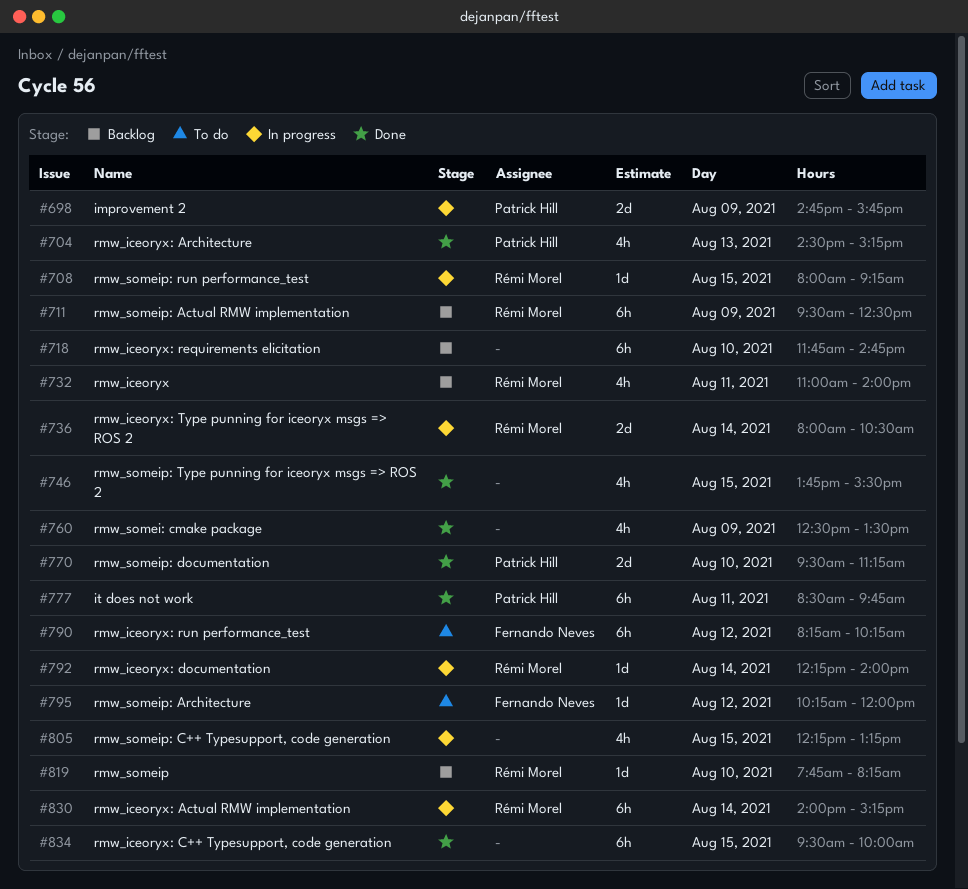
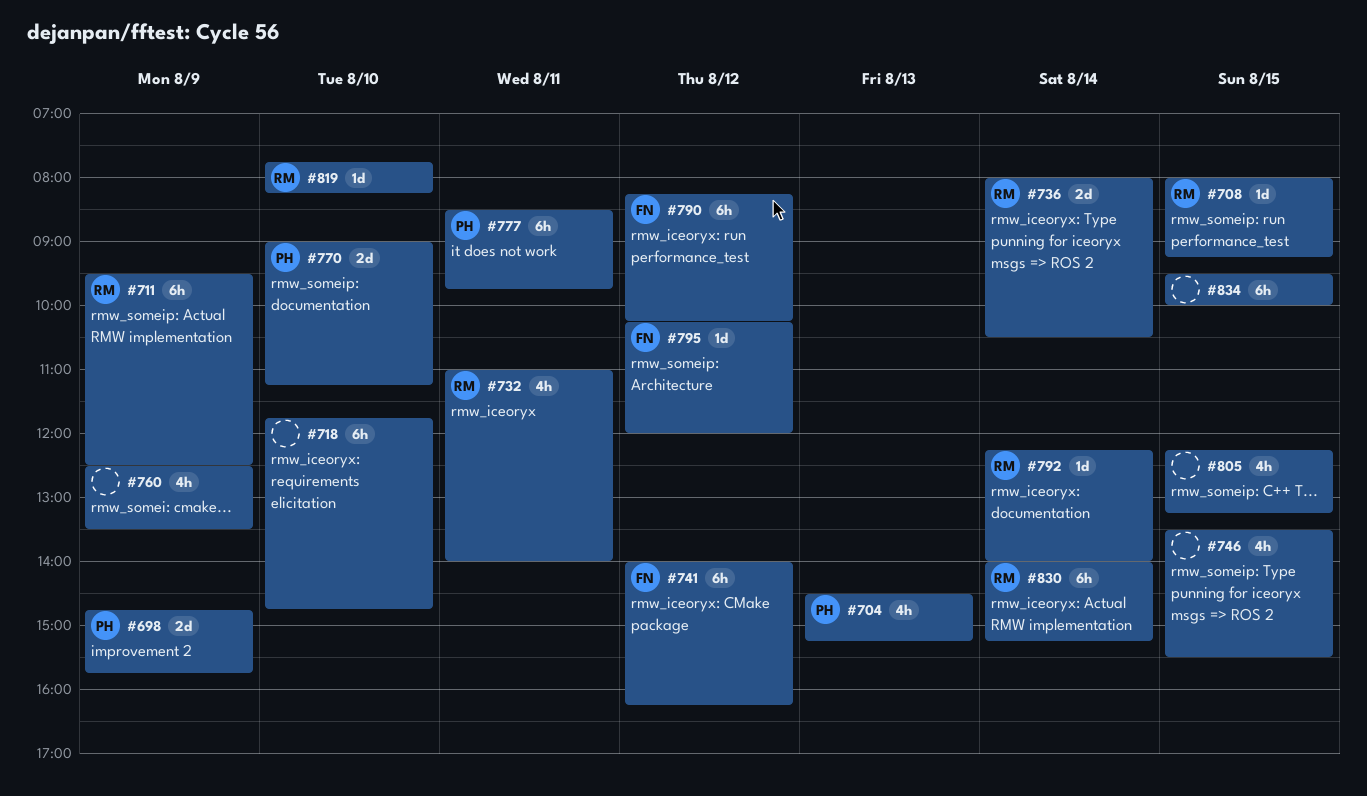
#741: none -> present
#746, begins: 13:45 -> 13:30
#770, begins: 09:30 -> 09:00

